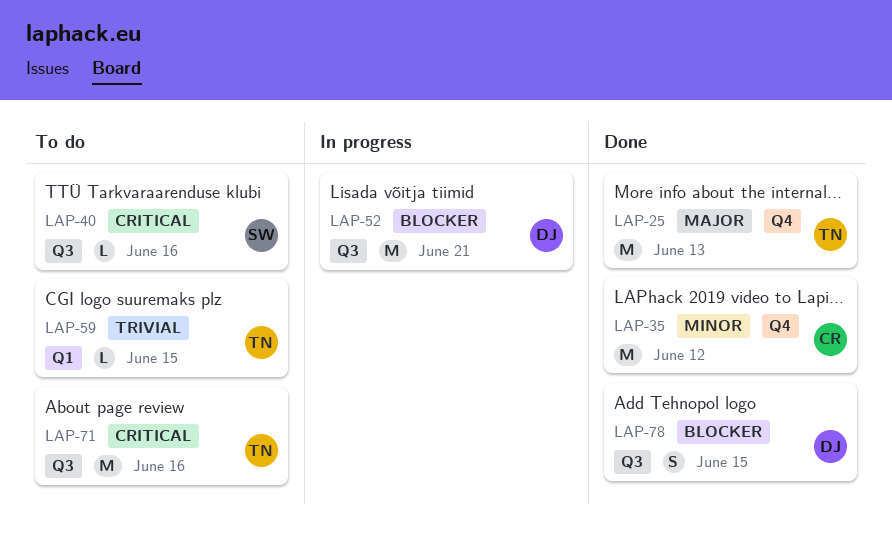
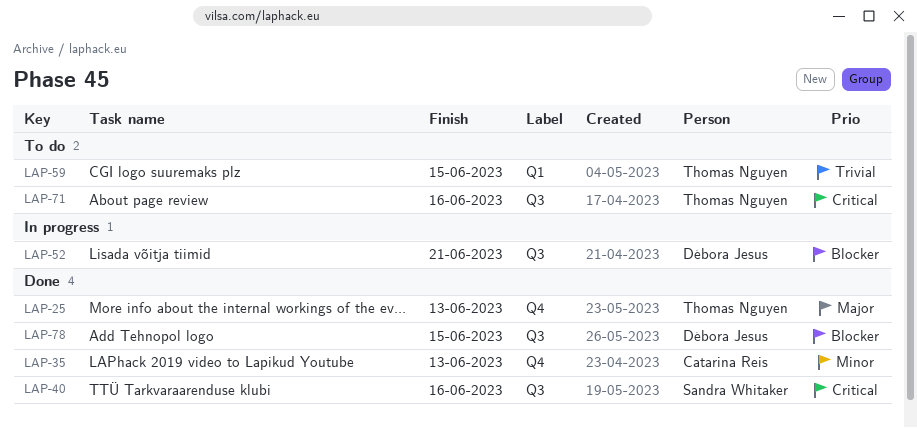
LAP-35, due: Jun 12 -> Jun 13
LAP-40, status: To do -> Done

